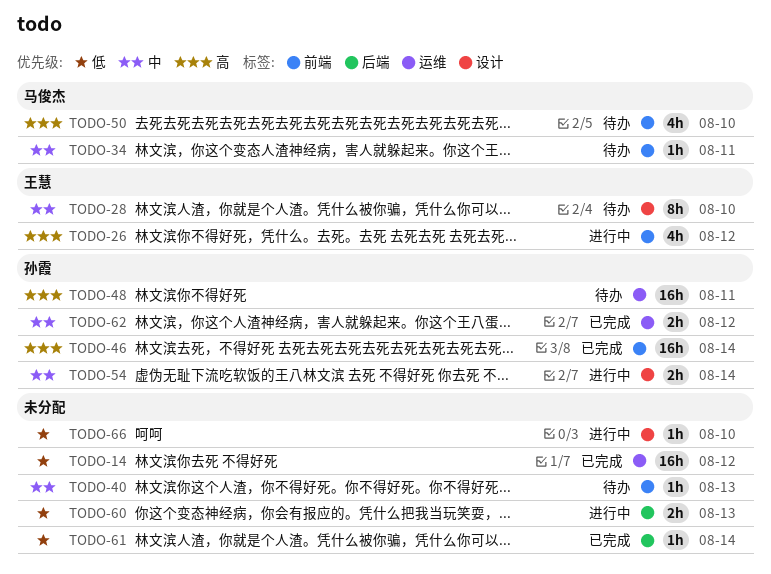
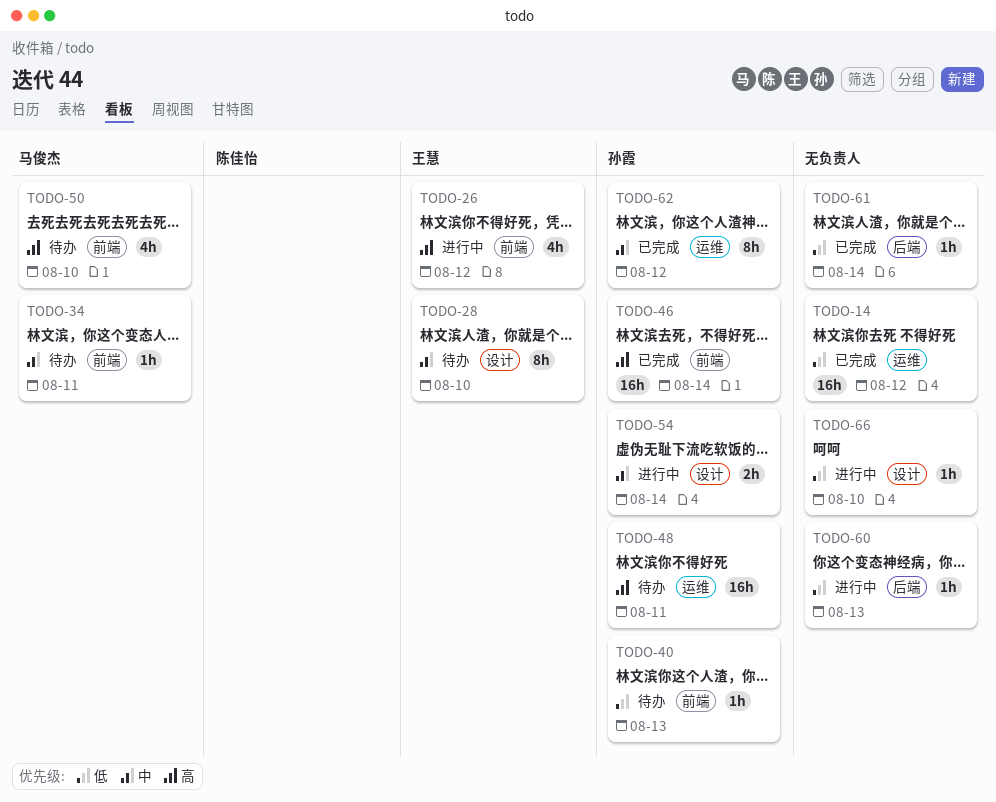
TODO-40, owner: none -> 孙霞
TODO-40, priority: 中 -> 低
TODO-60, estimate: 2h -> 1h
TODO-62, estimate: 2h -> 8h

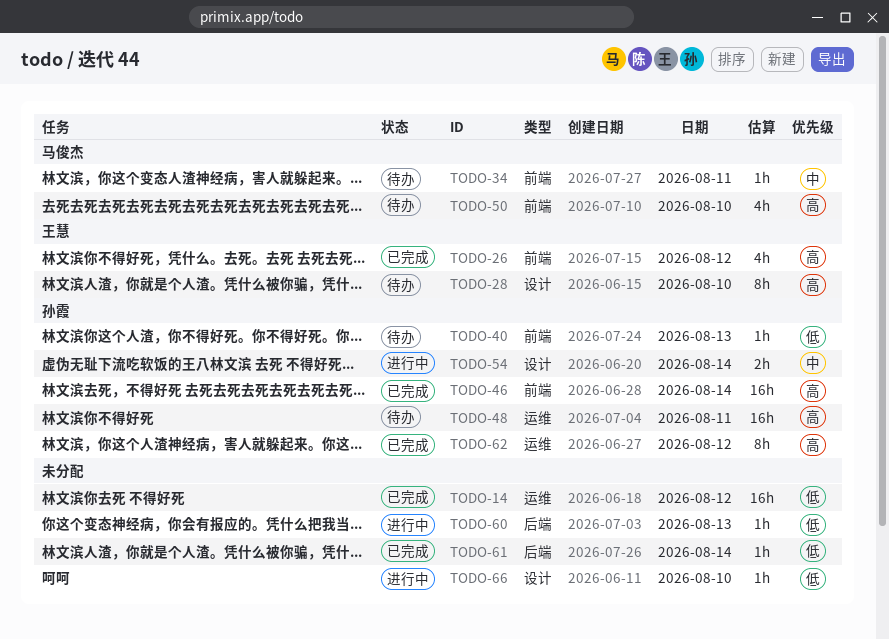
TODO-26, status: 进行中 -> 已完成
TODO-28, priority: 中 -> 高
TODO-62, priority: 中 -> 高

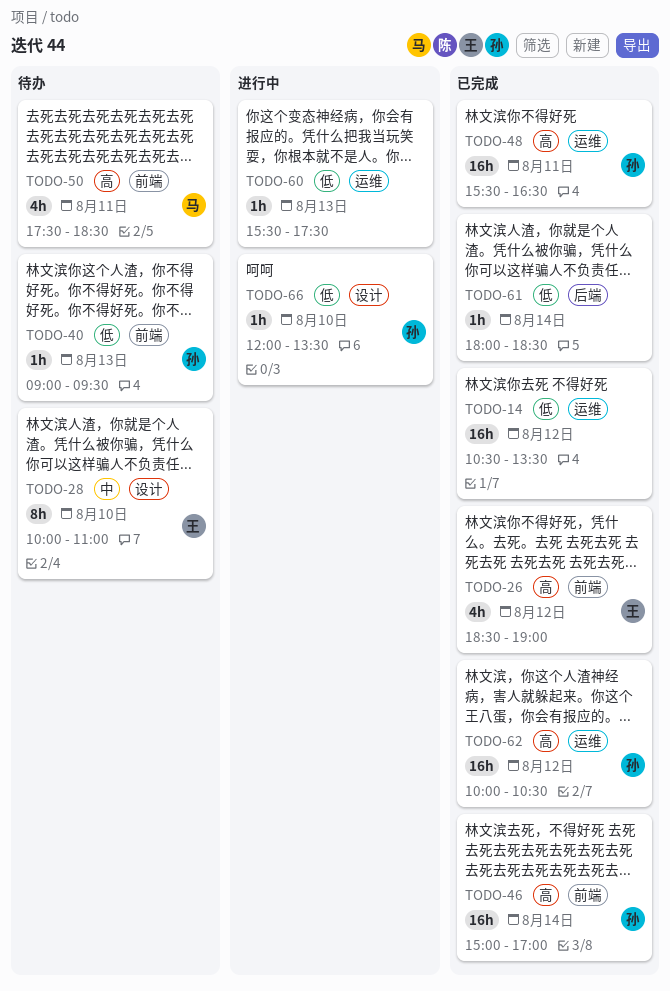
TODO-28, priority: 高 -> 中
TODO-34: present -> none
TODO-48, status: 待办 -> 已完成
TODO-50, day: Aug 10 -> Aug 11
TODO-54: present -> none
TODO-60, label: 后端 -> 运维
TODO-62, estimate: 8h -> 16h
TODO-66, owner: none -> 孙霞

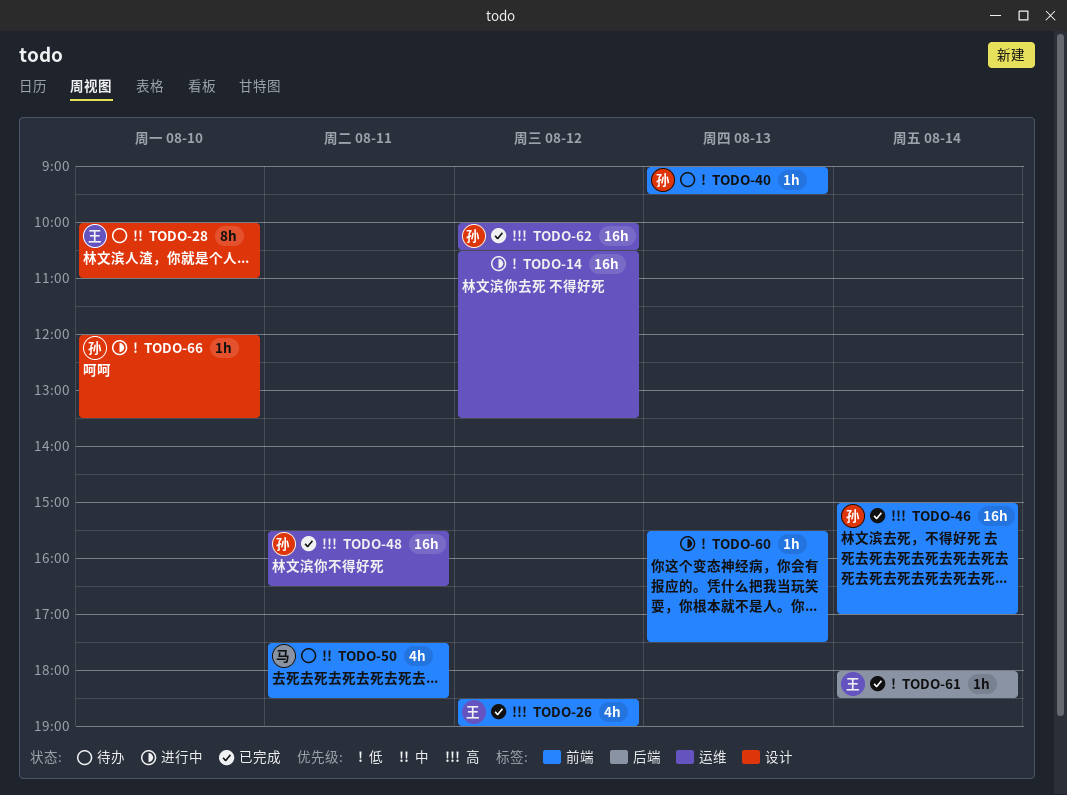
TODO-14, status: 已完成 -> 进行中
TODO-50, priority: 高 -> 中
TODO-60, label: 运维 -> 前端
TODO-61, owner: none -> 王

